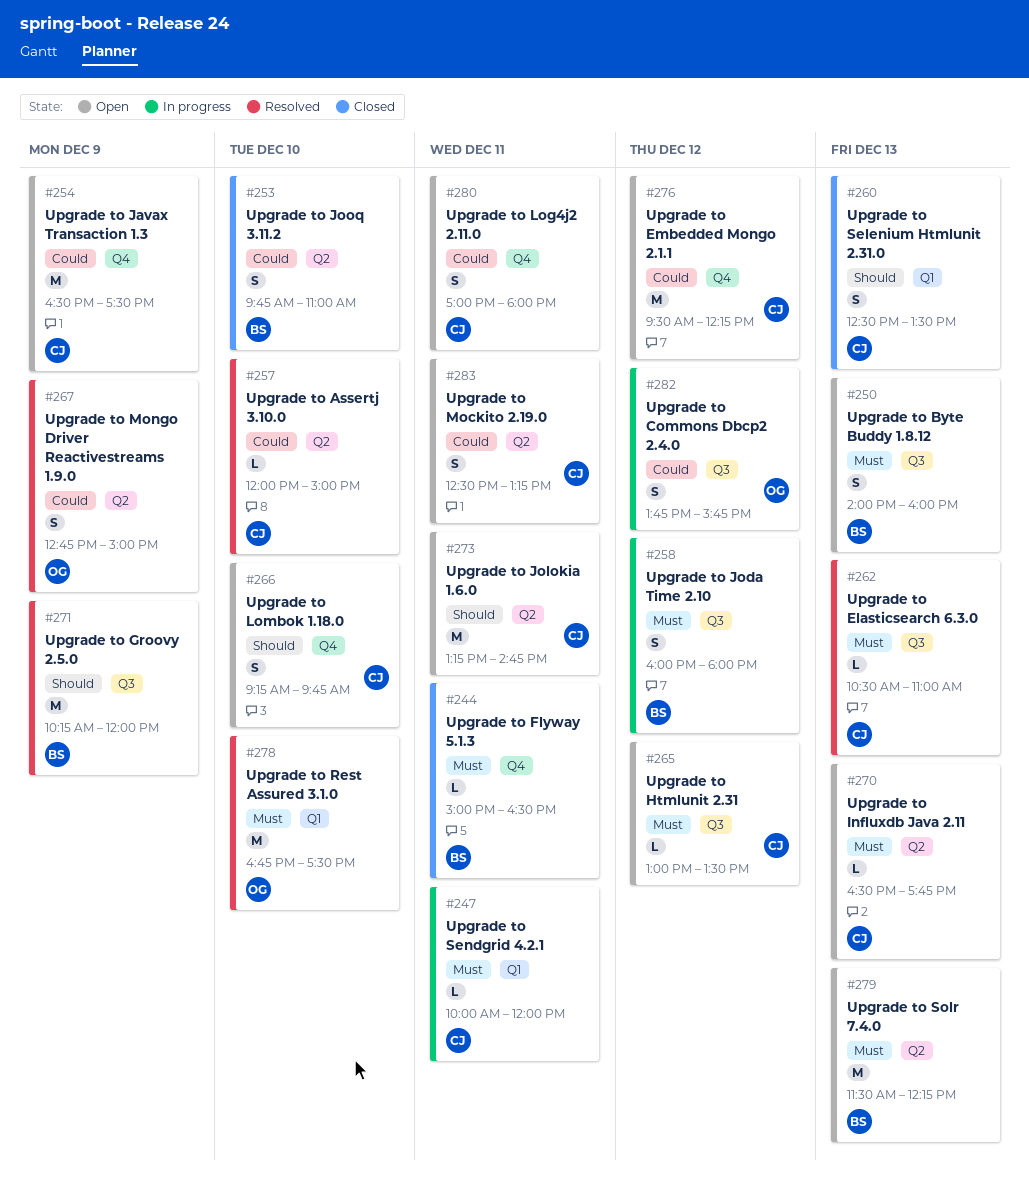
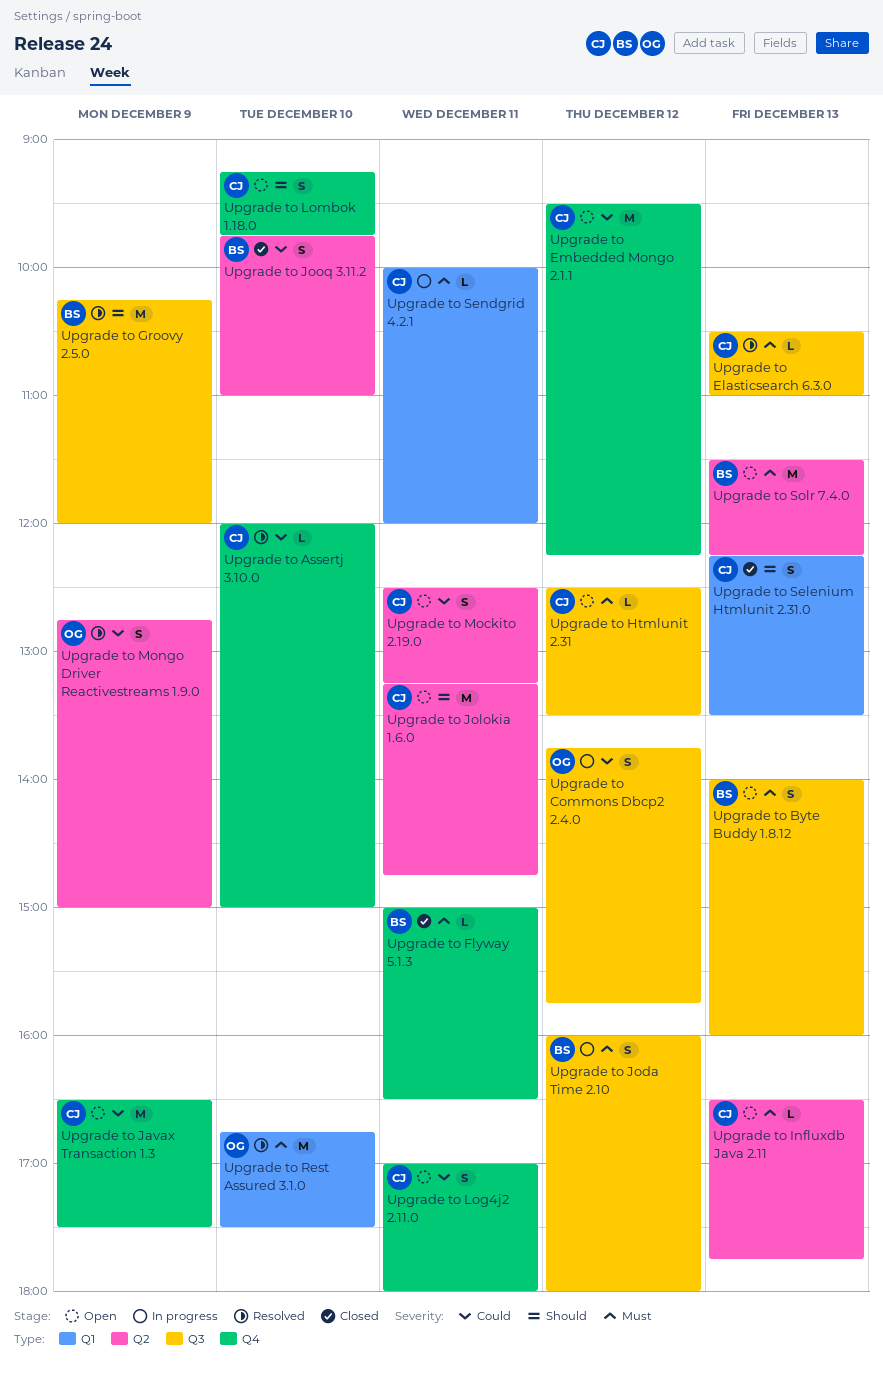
Upgrade to Assertj 3.10.0, label: Q2 -> Q4
Upgrade to Htmlunit 2.31, begins: 13:00 -> 12:30
Upgrade to Selenium Htmlunit 2.31.0, begins: 12:30 -> 12:15

